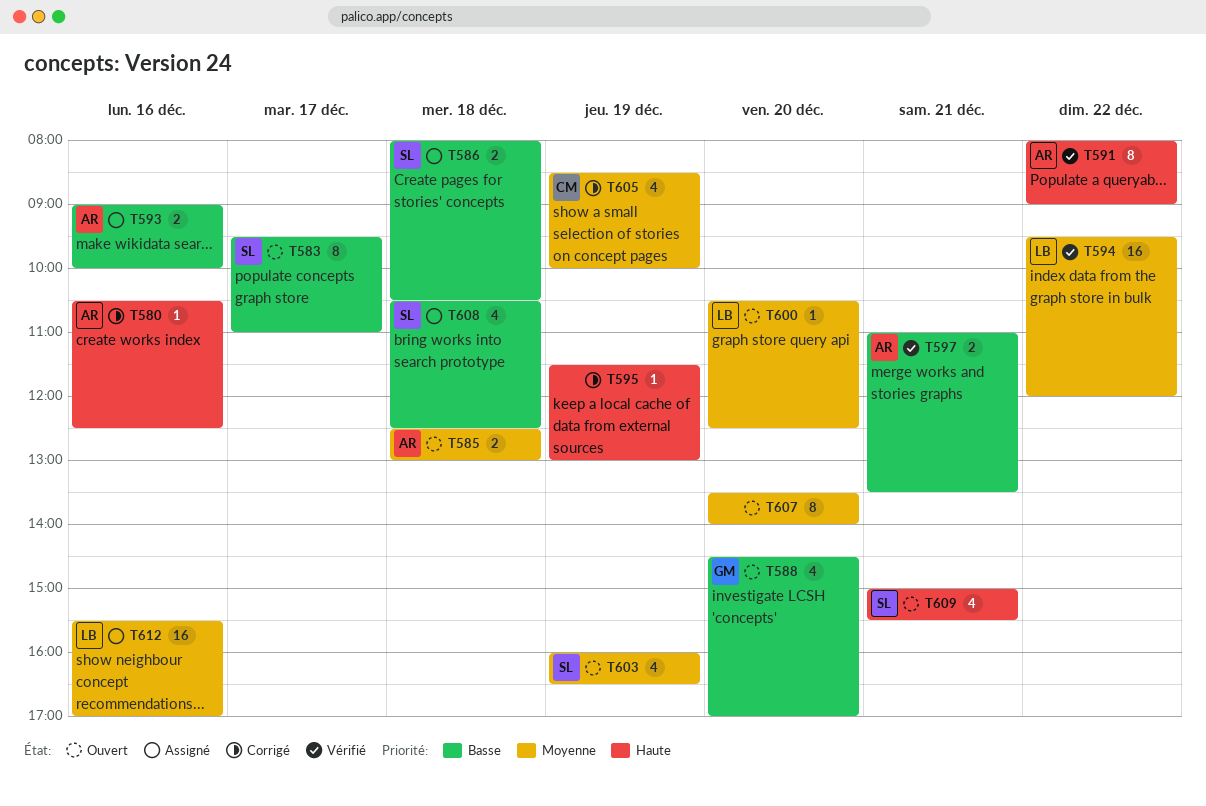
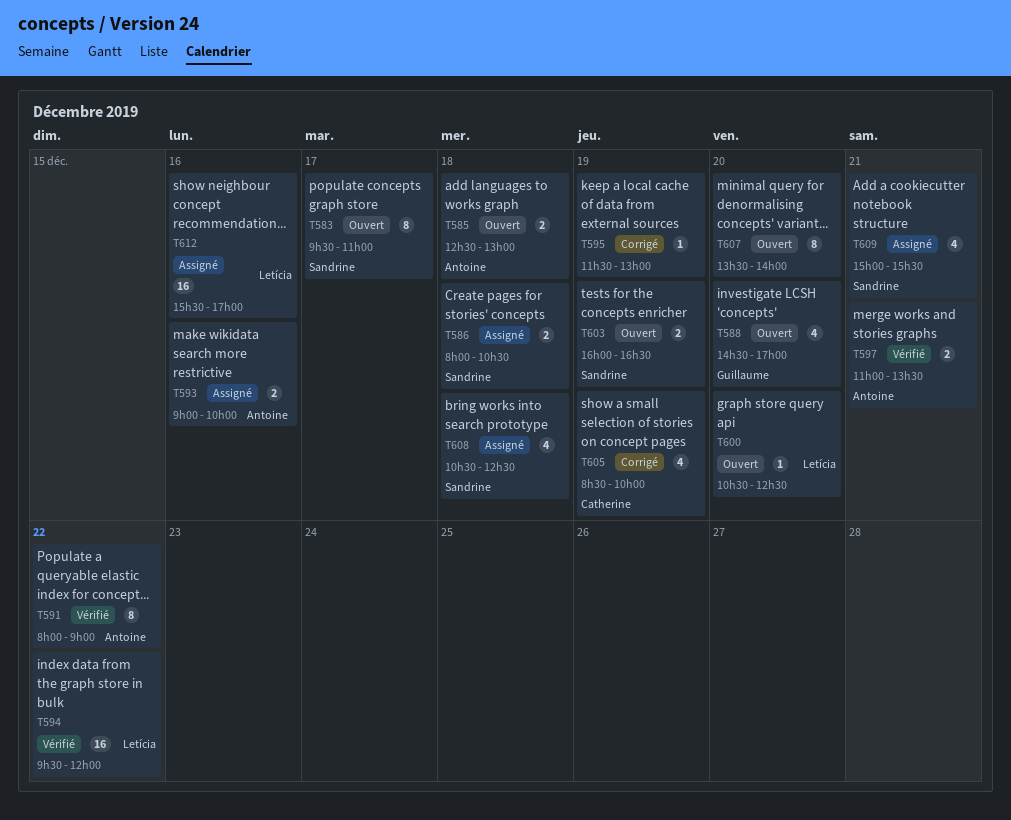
T580: present -> none
T603, estimate: 4 -> 2
T609, status: Ouvert -> Assigné

